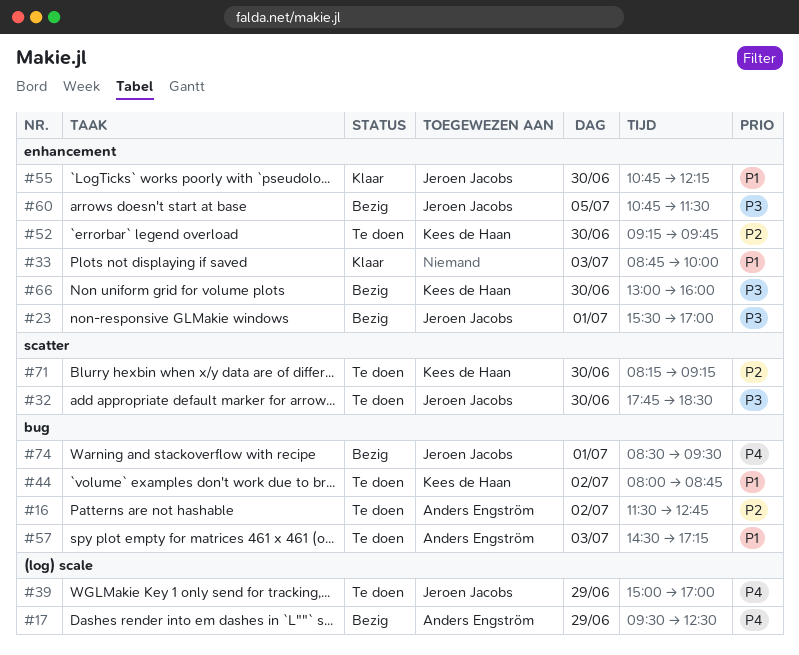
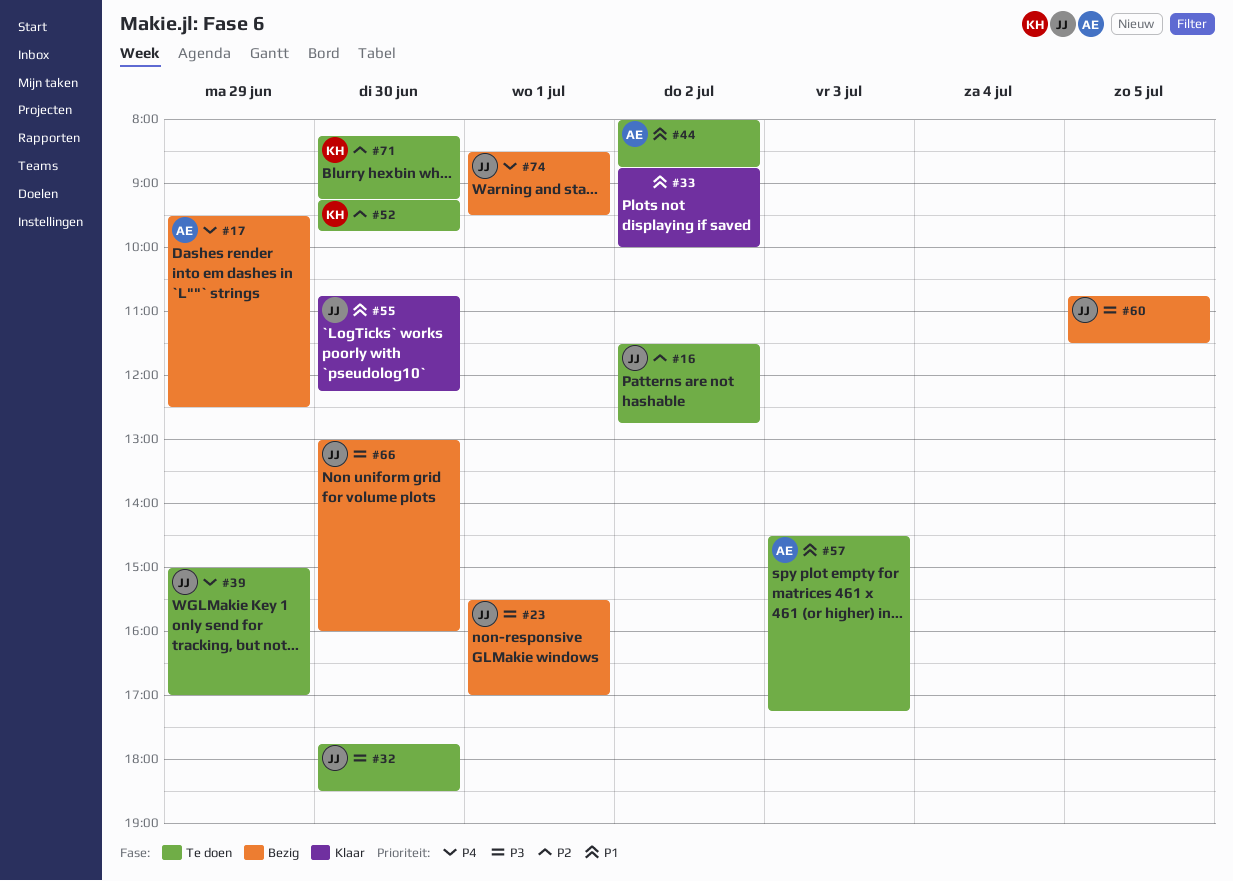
#16, owner: Anders Engström -> Jeroen Jacobs
#33, day: Jul 3 -> Jul 2
#44, owner: Kees de Haan -> Anders Engström
#66, owner: Kees de Haan -> Jeroen Jacobs

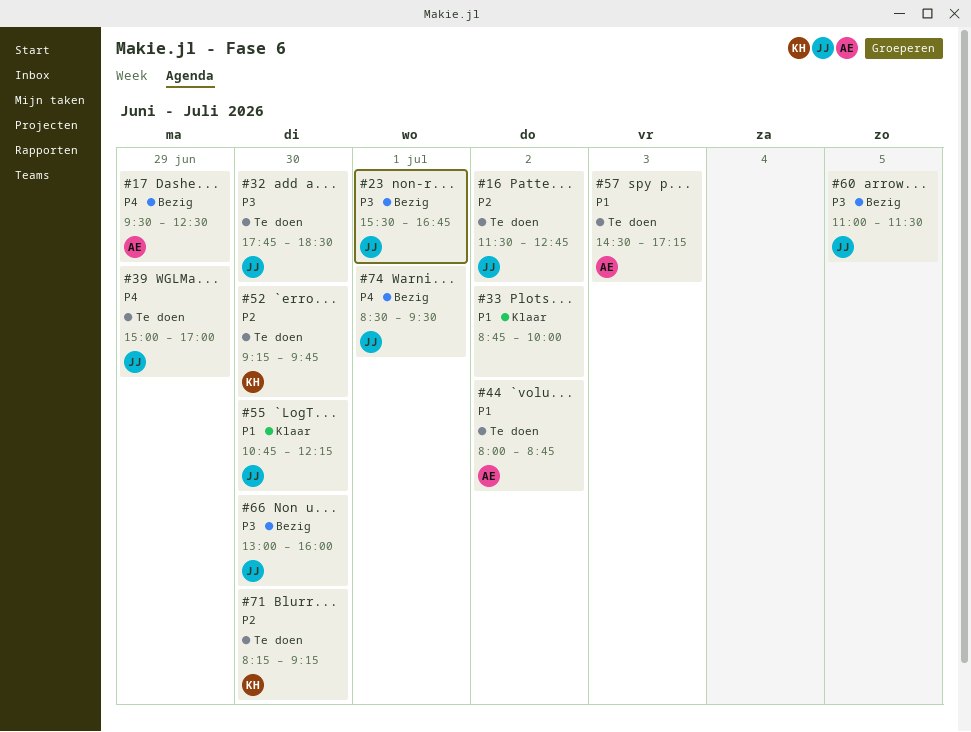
#23, ends: 17:00 -> 16:45
#60, begins: 10:45 -> 11:00

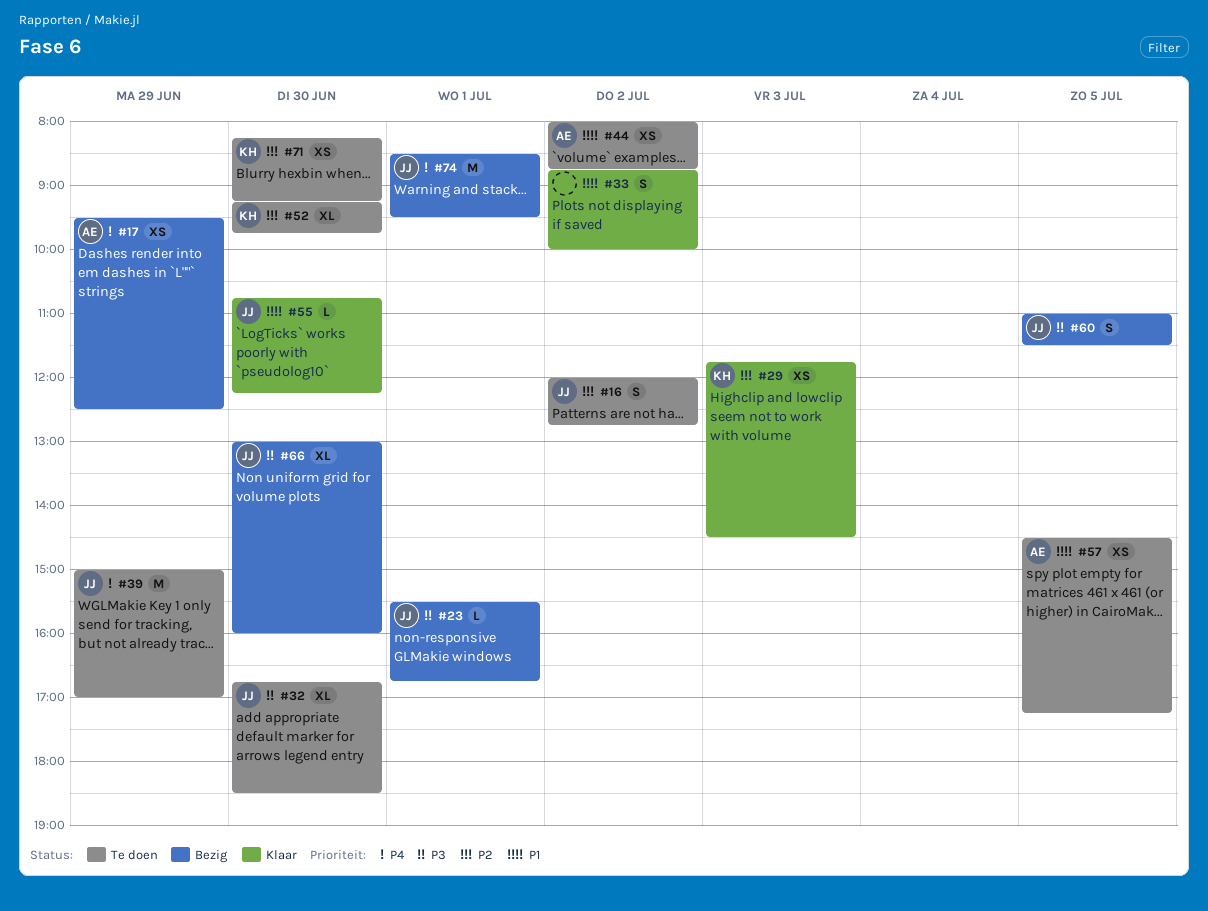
#16, begins: 11:30 -> 12:00
#29: none -> present
#32, begins: 17:45 -> 16:45
#57, day: Jul 3 -> Jul 5

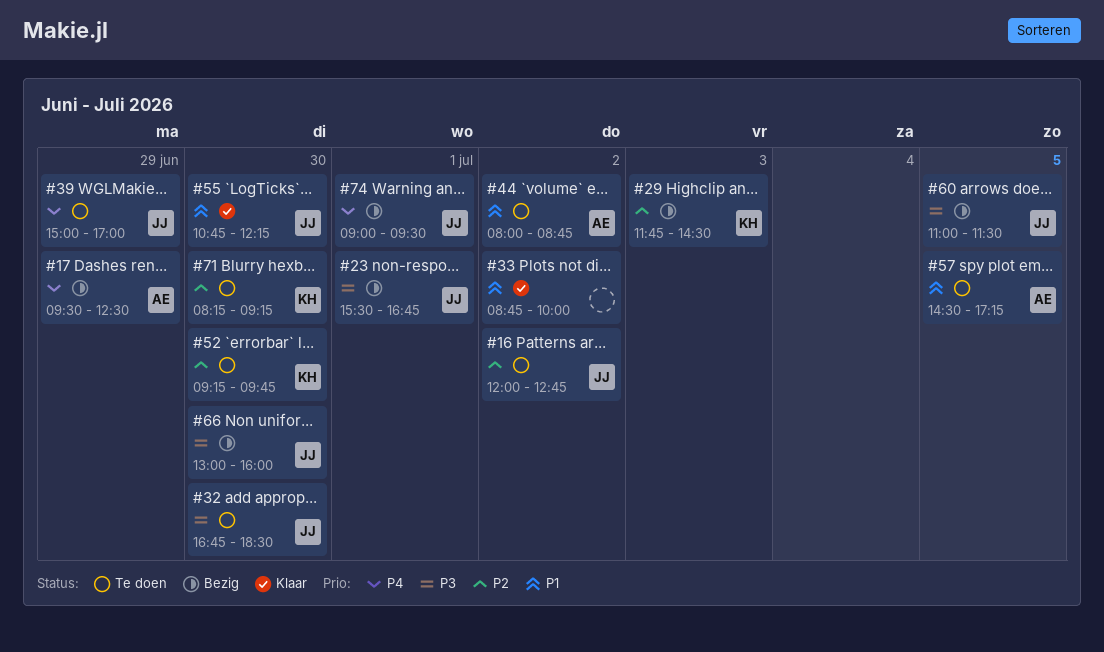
#29, status: Klaar -> Bezig
#74, begins: 08:30 -> 09:00

